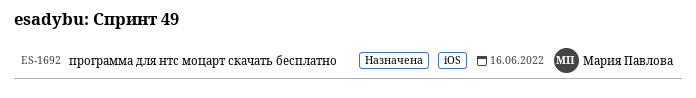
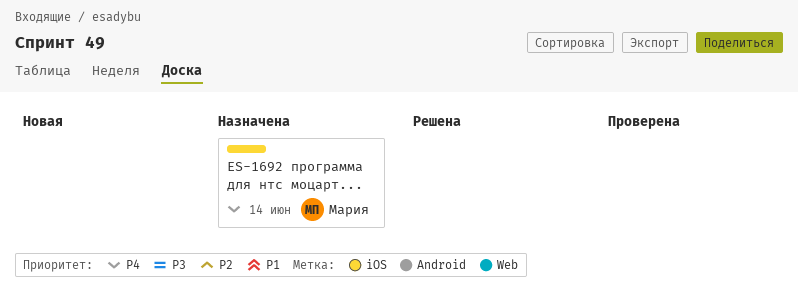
ES-1692, due: Jun 16 -> Jun 14

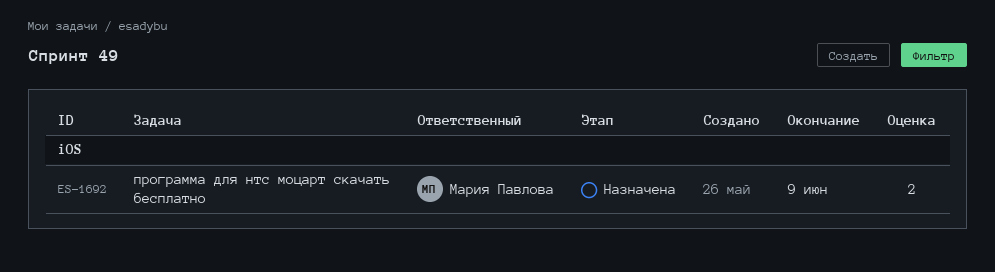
ES-1692, due: Jun 14 -> Jun 9

